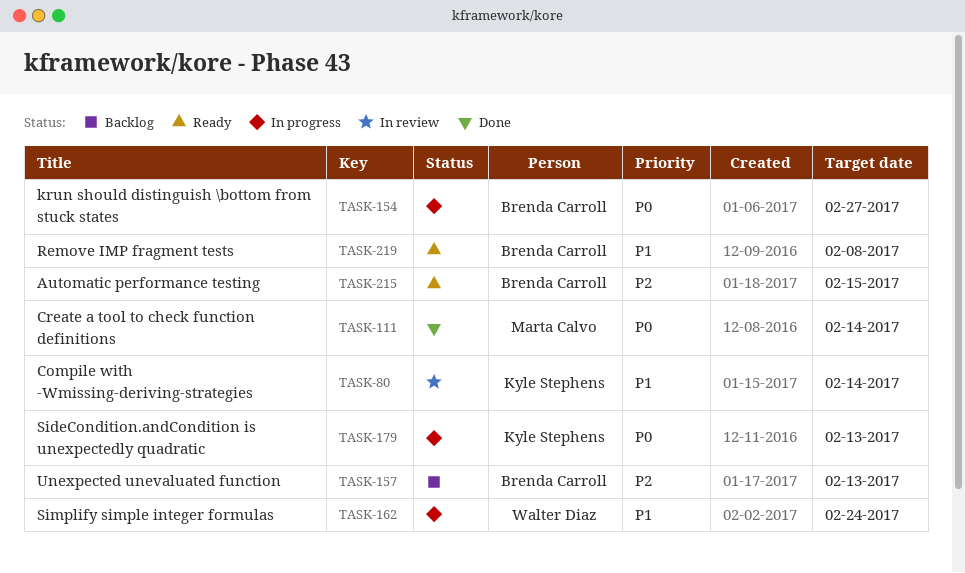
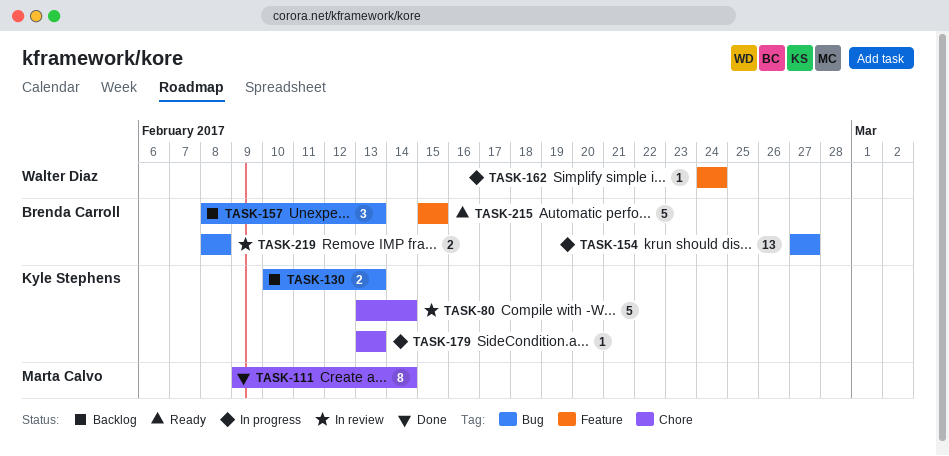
TASK-130: none -> present
TASK-219, status: Ready -> In review

